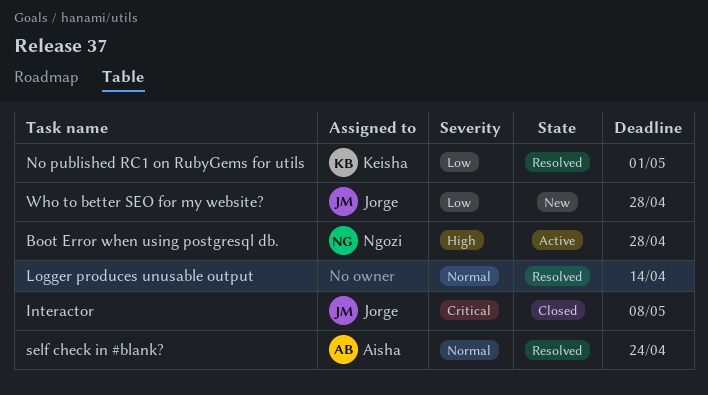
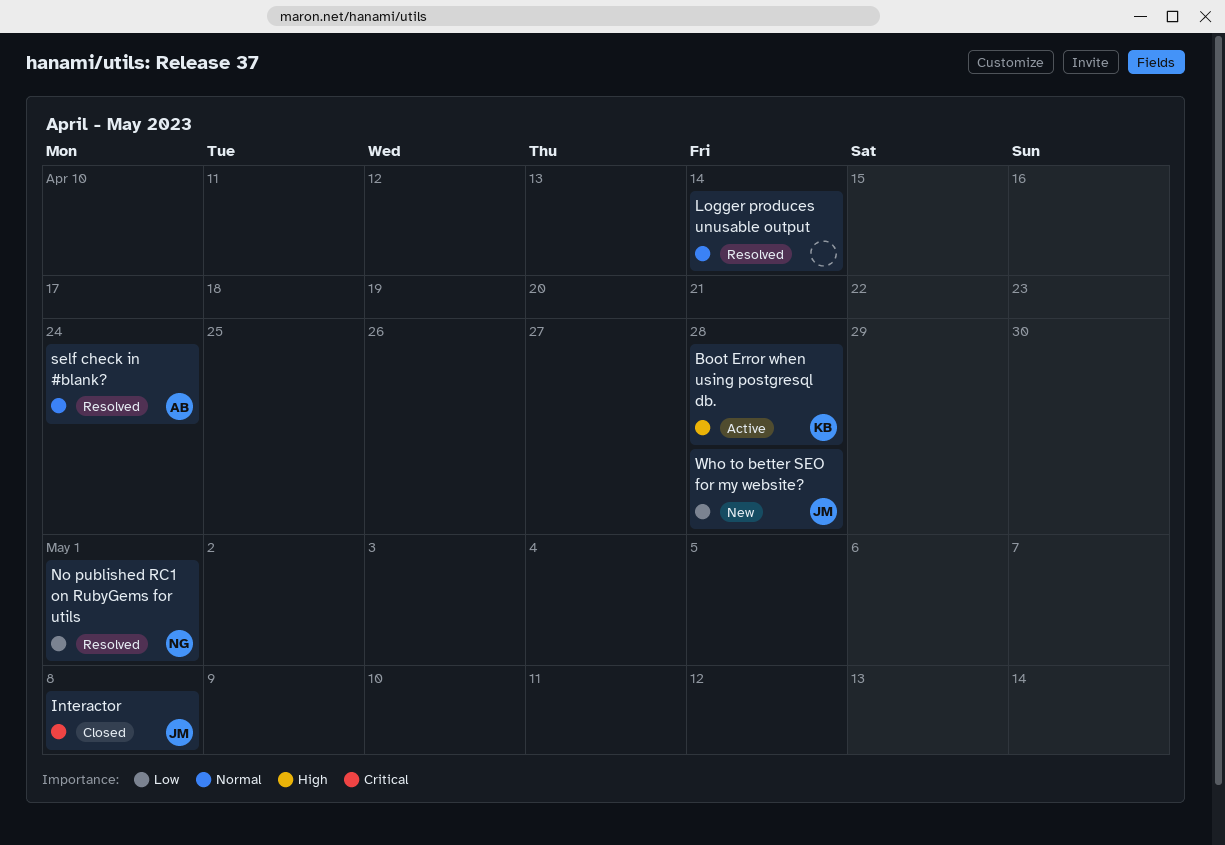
Boot Error when using postgresql db., owner: Ngozi -> Keisha
No published RC1 on RubyGems for utils, owner: Keisha -> Ngozi

